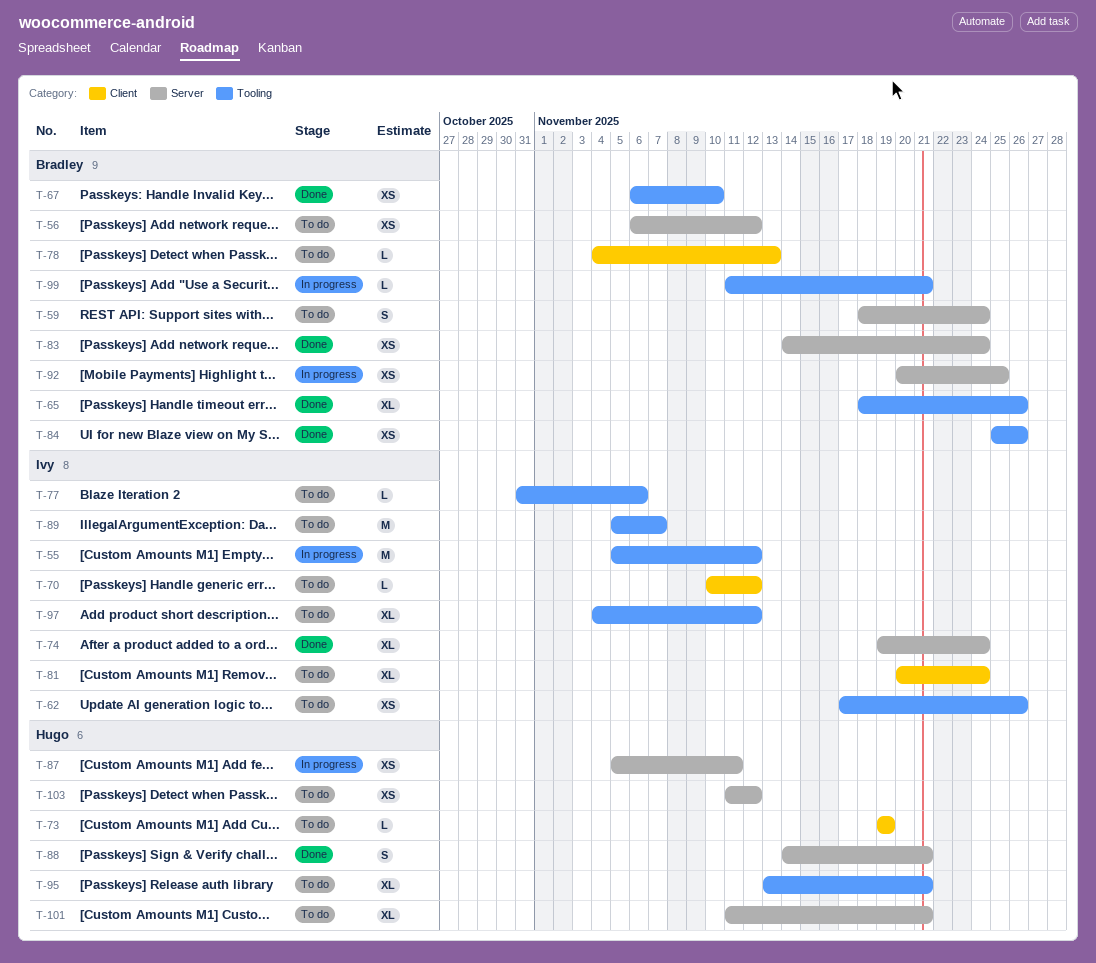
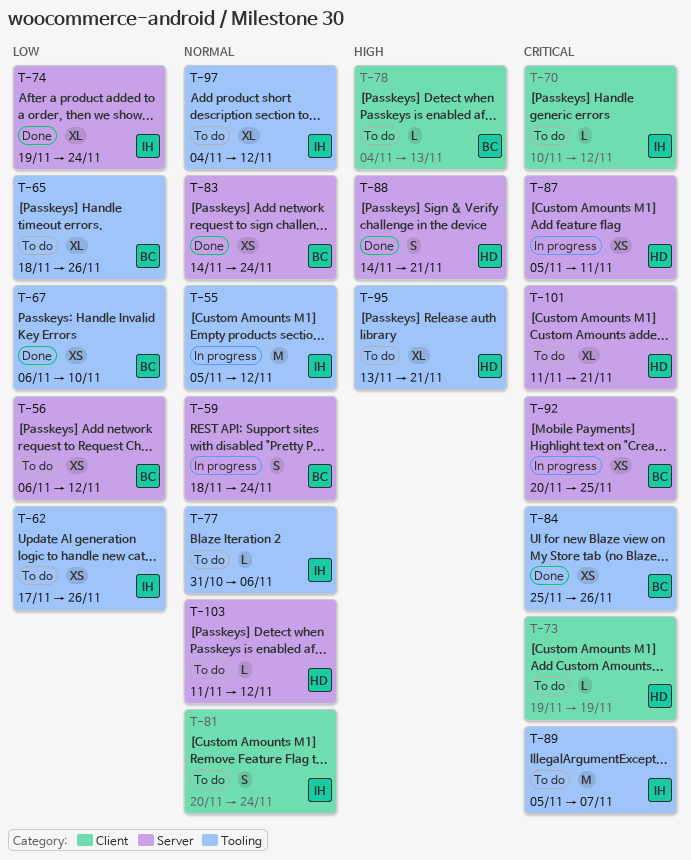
T-59, status: To do -> In progress
T-65, status: Done -> To do
T-81, estimate: XL -> S
T-99: present -> none
T-103, estimate: XS -> L

